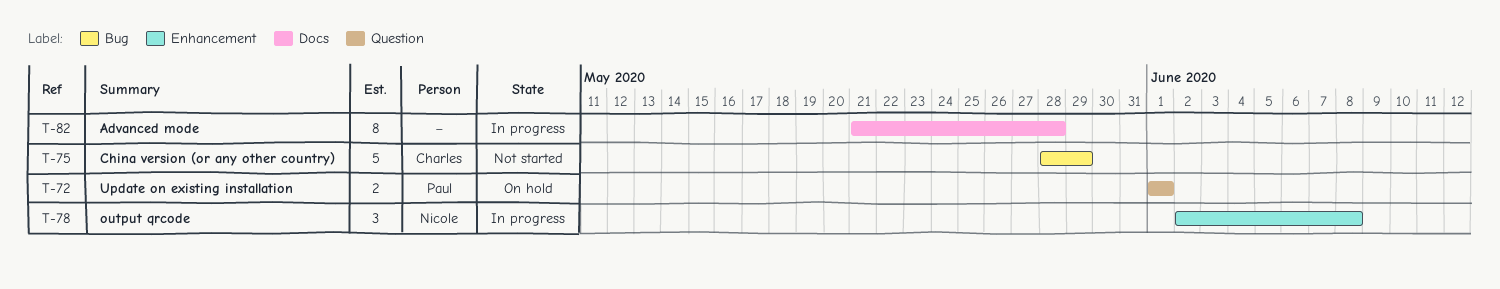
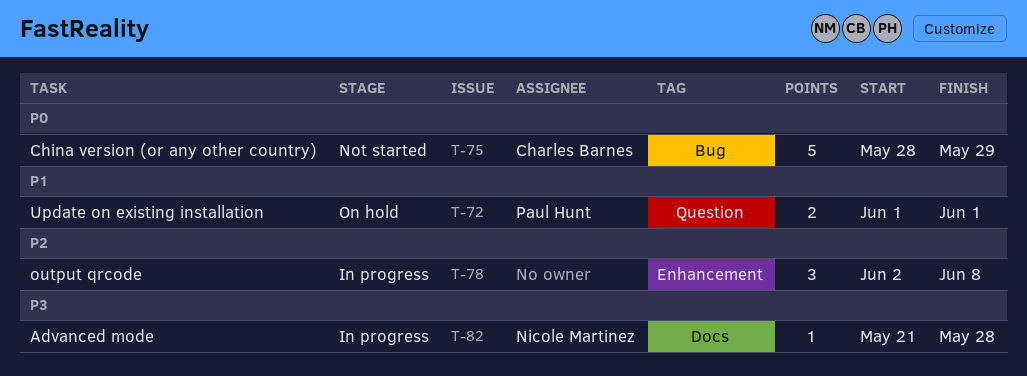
T-78, owner: Nicole Martinez -> none
T-82, owner: none -> Nicole Martinez
T-82, estimate: 8 -> 1

